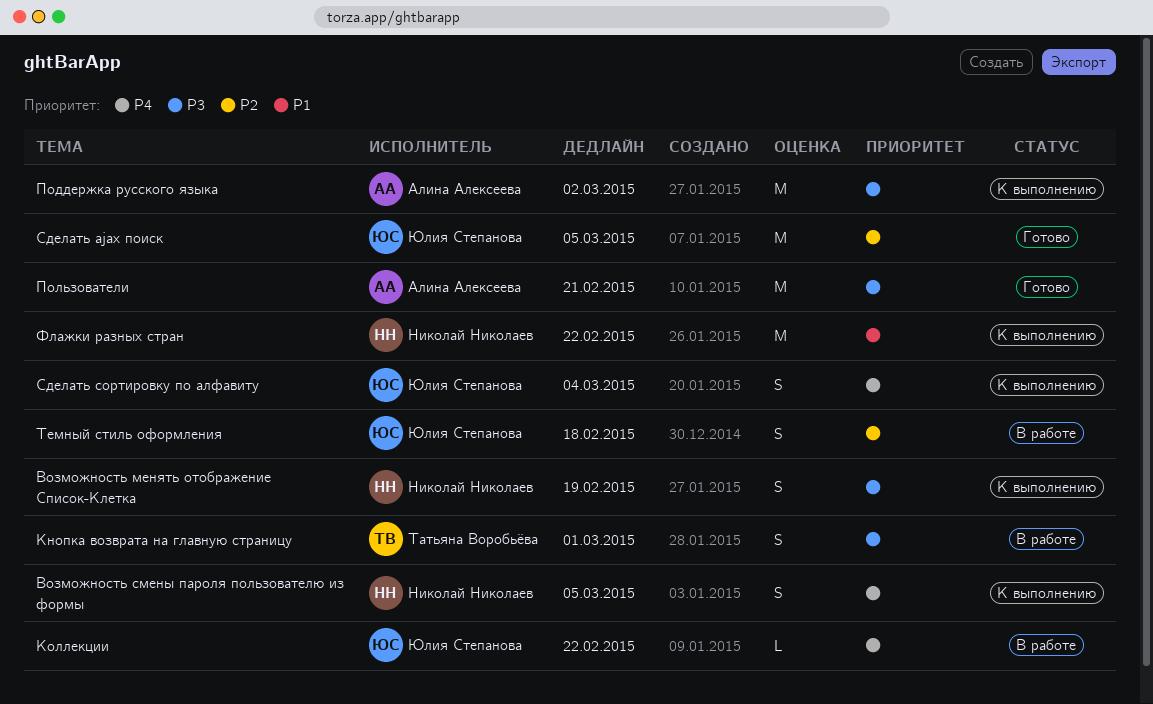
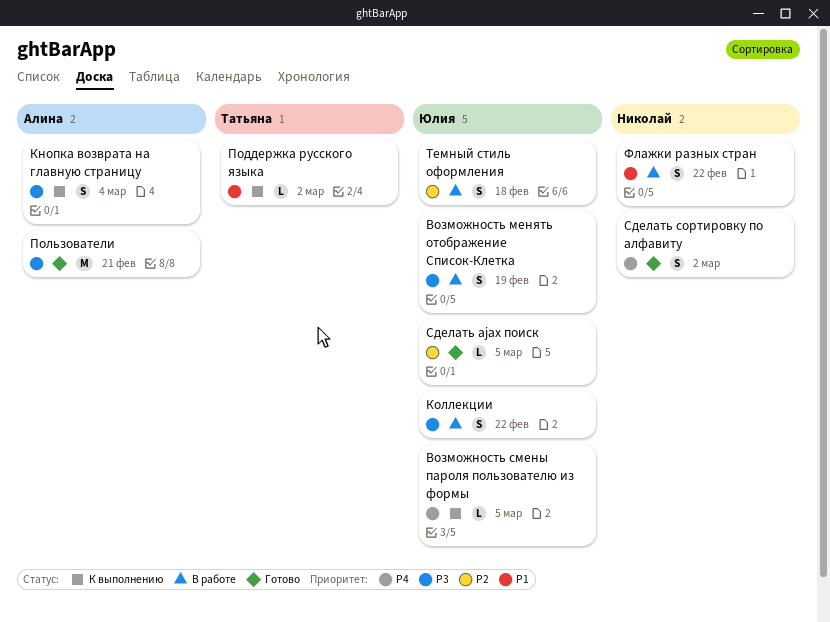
Возможность менять отображение Список-Клетка, status: К выполнению -> В работе
Возможность менять отображение Список-Клетка, owner: Николай Николаев -> Юлия Степанова
Возможность смены пароля пользователю из формы, owner: Николай Николаев -> Юлия Степанова
Возможность смены пароля пользователю из формы, estimate: S -> L
Кнопка возврата на главную страницу, status: В работе -> К выполнению
Кнопка возврата на главную страницу, owner: Татьяна Воробьёва -> Алина Алексеева
Кнопка возврата на главную страницу, due: Mar 1 -> Mar 4
Коллекции, priority: P4 -> P3
Коллекции, estimate: L -> S
Поддержка русского языка, owner: Алина Алексеева -> Татьяна Воробьёва
Поддержка русского языка, priority: P3 -> P1
Поддержка русского языка, estimate: M -> L
Сделать ajax поиск, estimate: M -> L
Сделать сортировку по алфавиту, status: К выполнению -> Готово
Сделать сортировку по алфавиту, owner: Юлия Степанова -> Николай Николаев
Сделать сортировку по алфавиту, due: Mar 4 -> Mar 2
Флажки разных стран, status: К выполнению -> В работе
Флажки разных стран, estimate: M -> S

